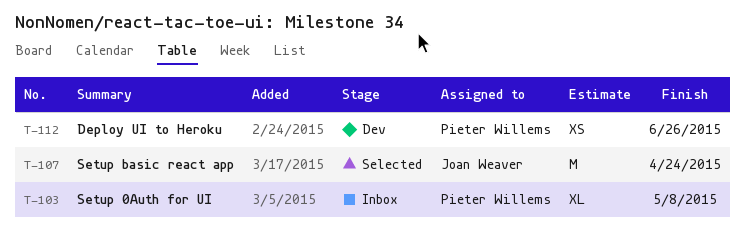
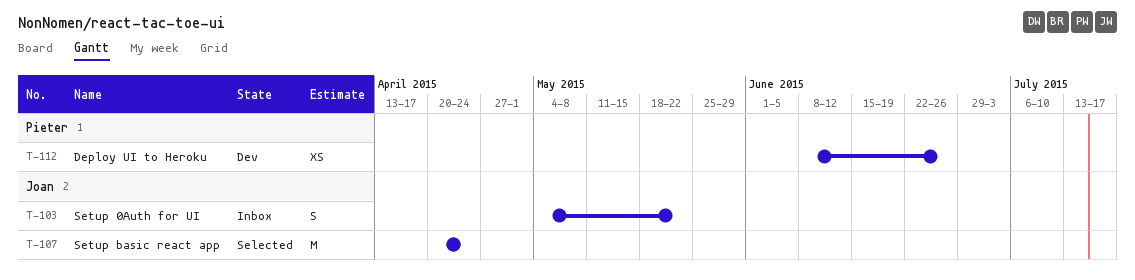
T-103, owner: Pieter Willems -> Joan Weaver
T-103, estimate: XL -> S
T-103, due: May 8 -> May 22

